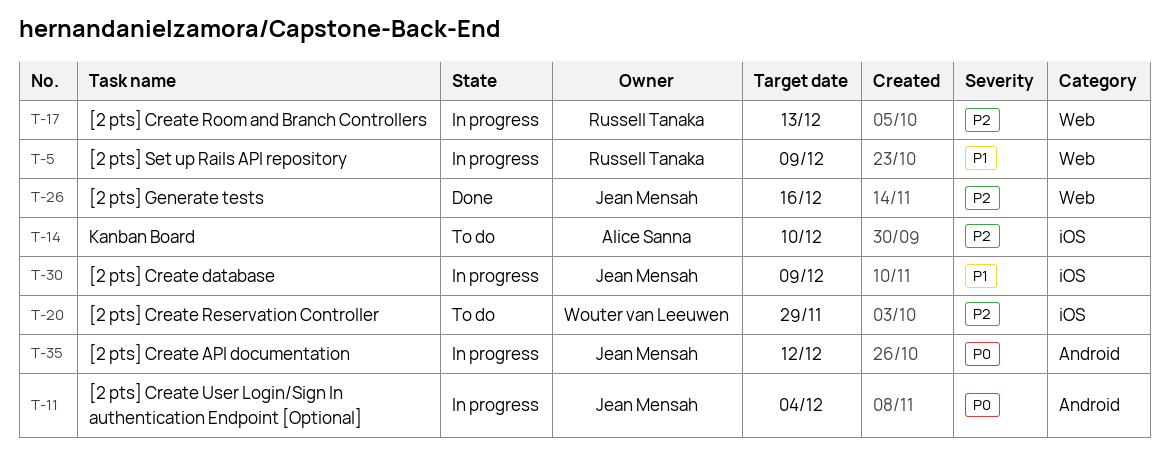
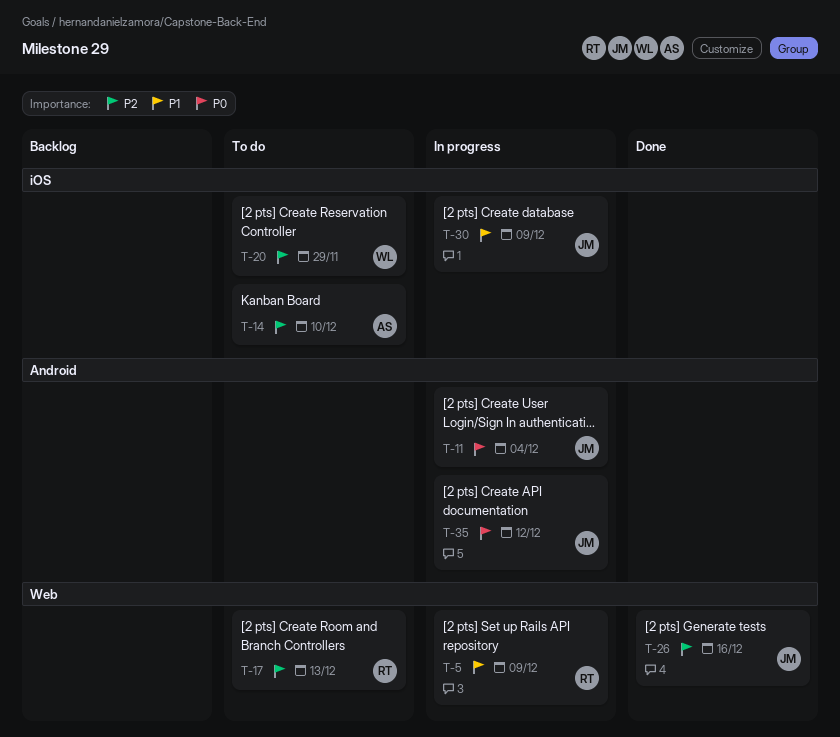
T-17, status: In progress -> To do

